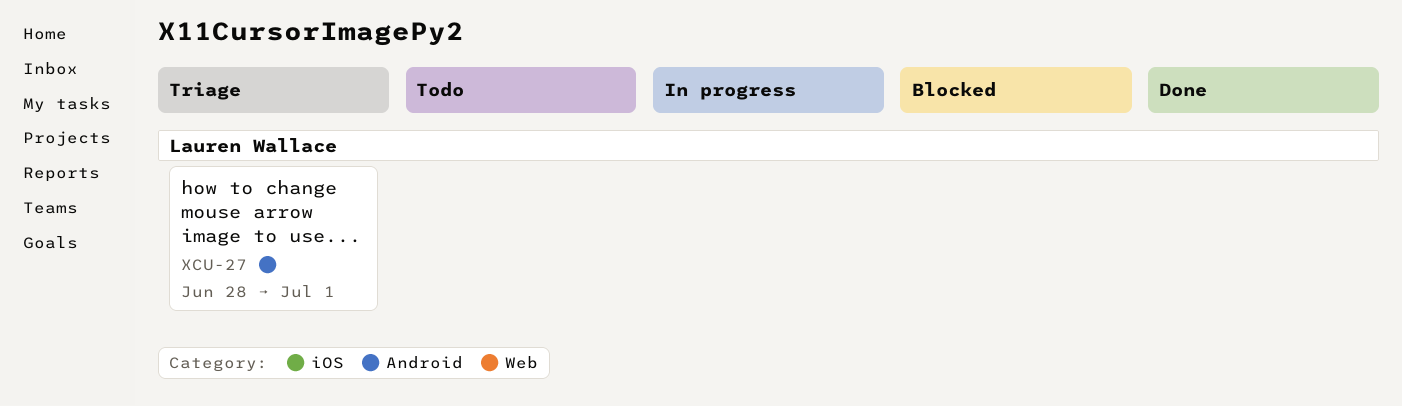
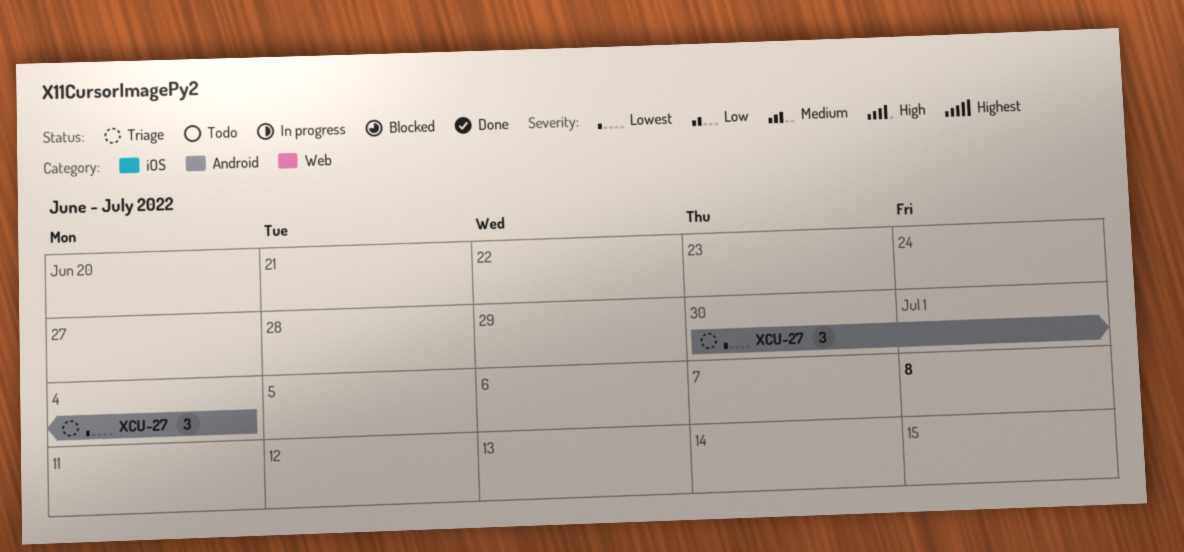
XCU-27, start: Jun 28 -> Jun 30
XCU-27, due: Jul 1 -> Jul 4

